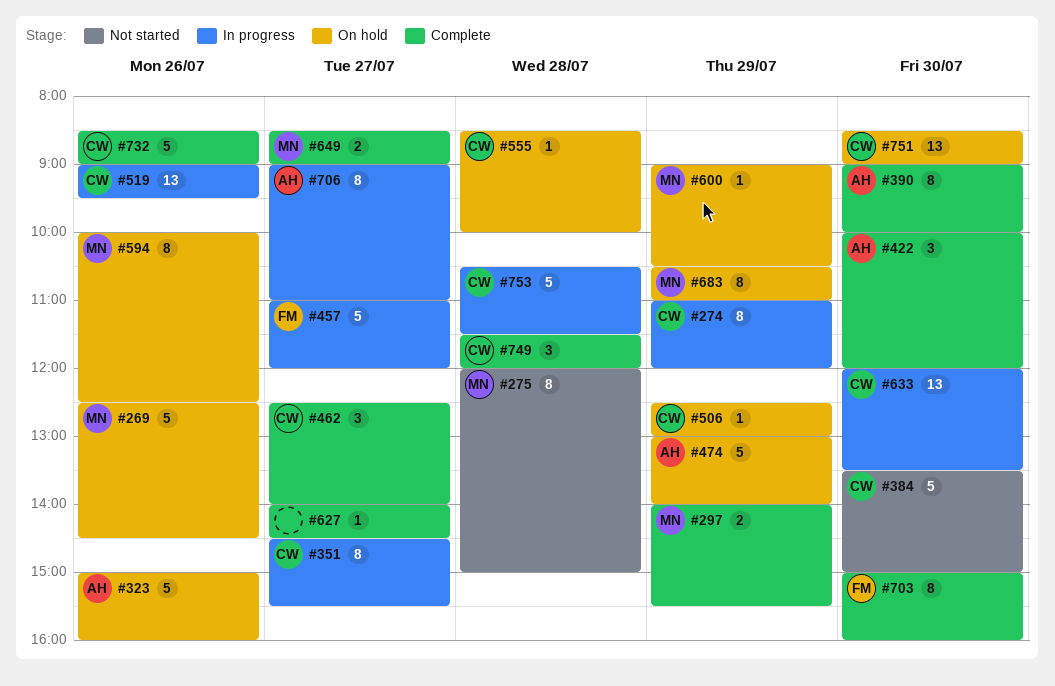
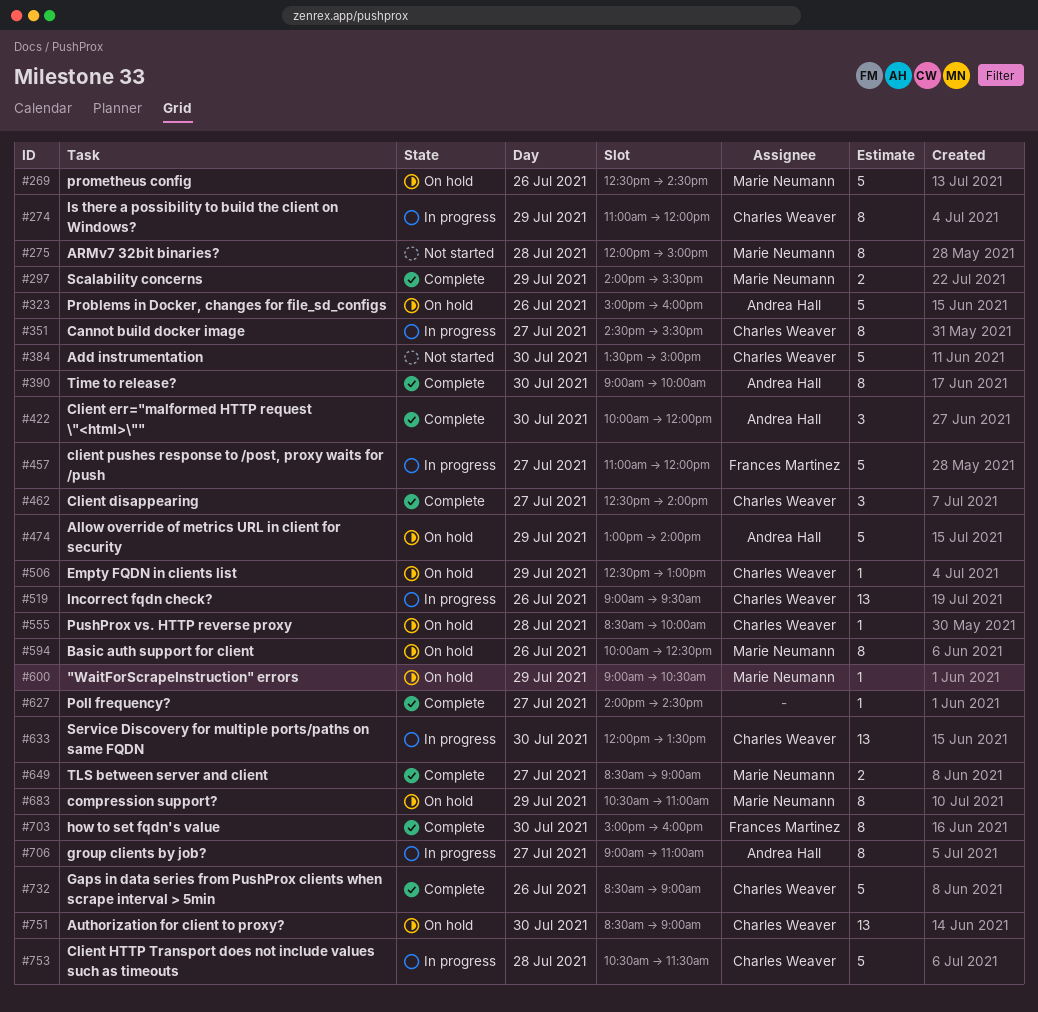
#749: present -> none

